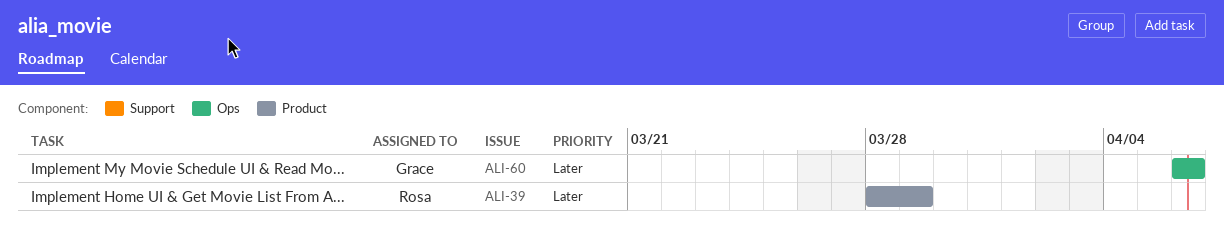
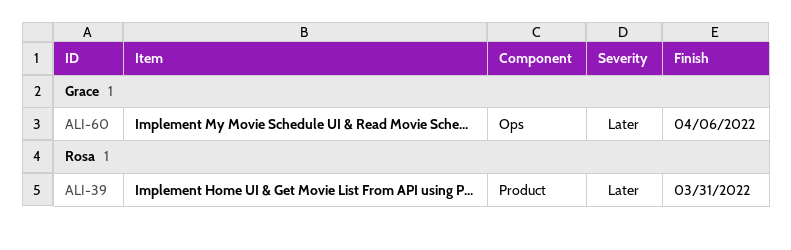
ALI-39, due: Mar 29 -> Mar 31

